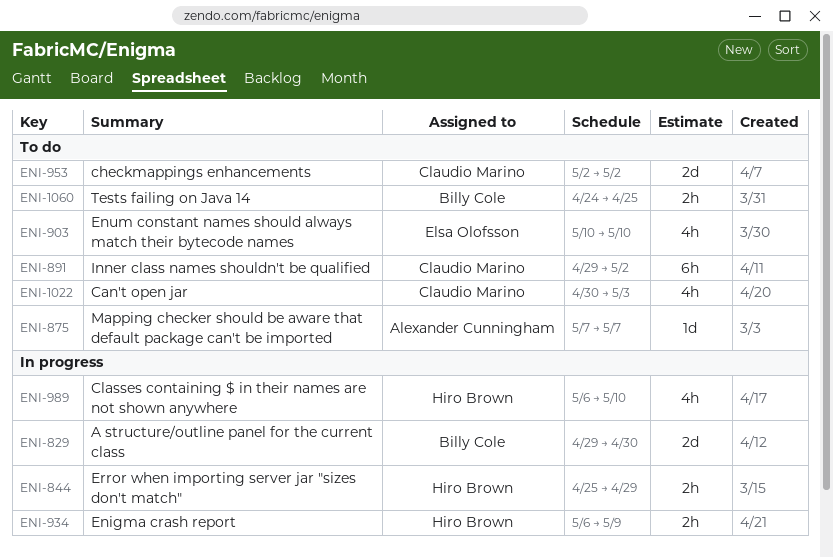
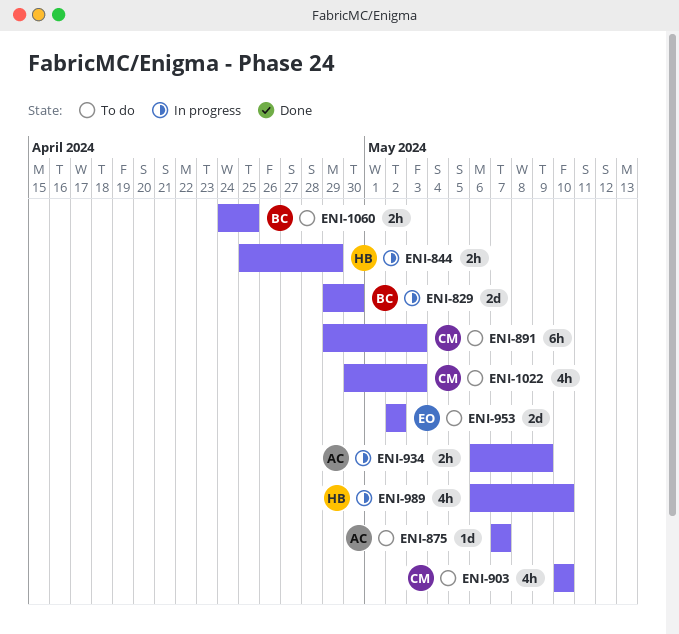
ENI-891, due: May 2 -> May 3
ENI-903, owner: Elsa Olofsson -> Claudio Marino
ENI-934, owner: Hiro Brown -> Alexander Cunningham
ENI-953, owner: Claudio Marino -> Elsa Olofsson

